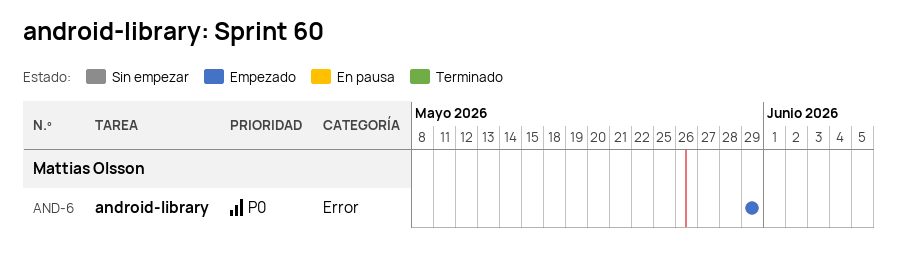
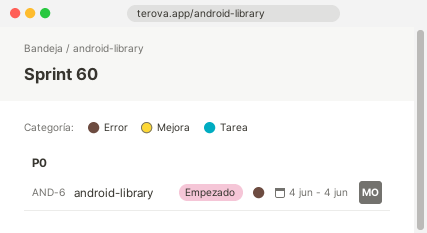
AND-6, start: May 29 -> Jun 4
AND-6, due: May 29 -> Jun 4

